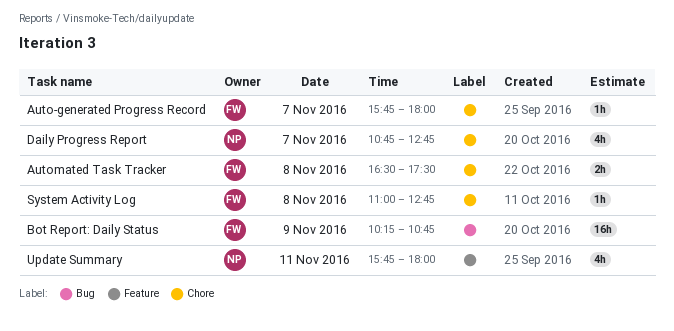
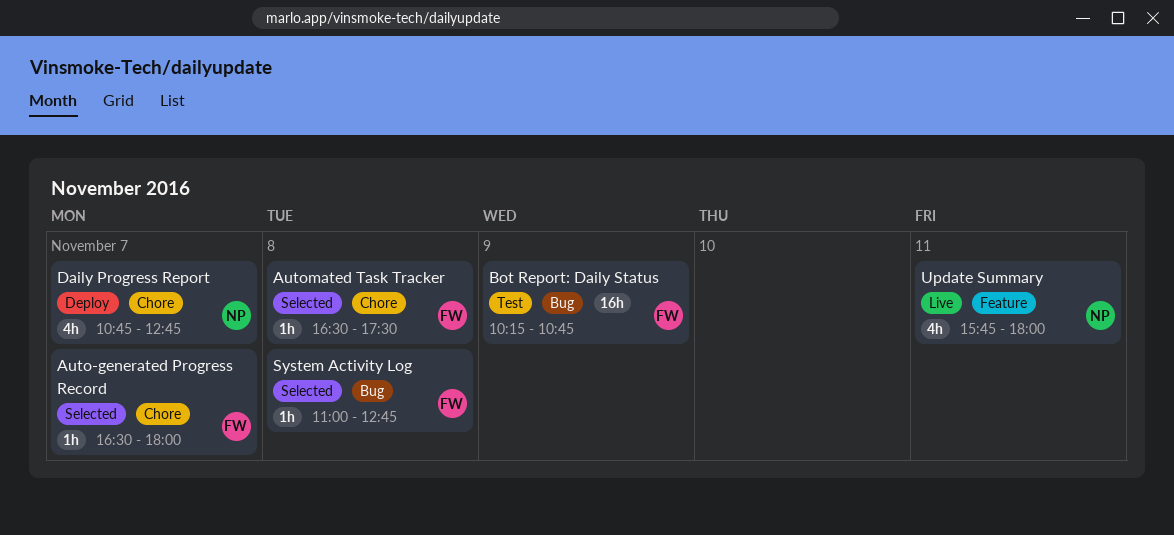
Auto-generated Progress Record, begins: 15:45 -> 16:30
Automated Task Tracker, estimate: 2h -> 1h
System Activity Log, label: Chore -> Bug

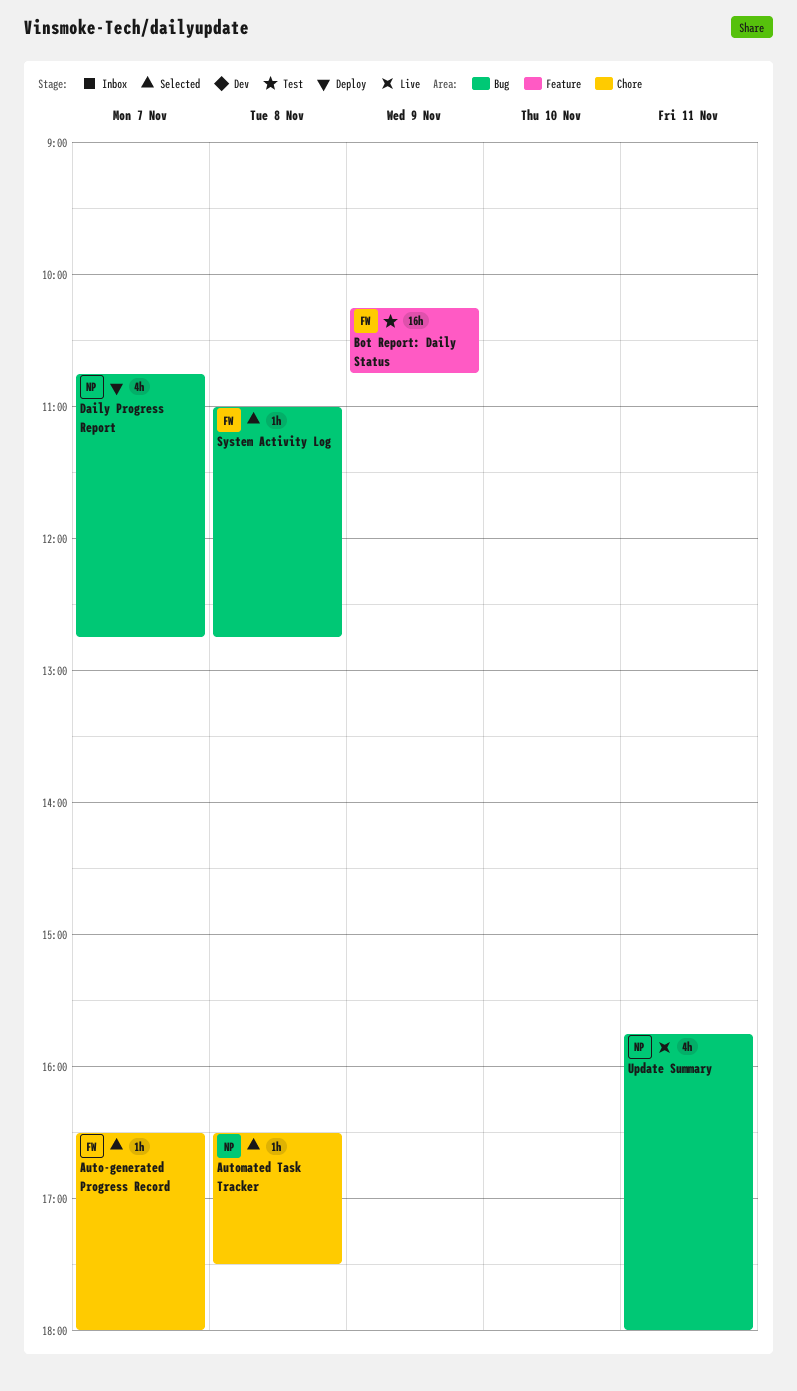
Automated Task Tracker, owner: FW -> NP
Bot Report: Daily Status, label: Bug -> Feature
Daily Progress Report, label: Chore -> Bug
Update Summary, label: Feature -> Bug

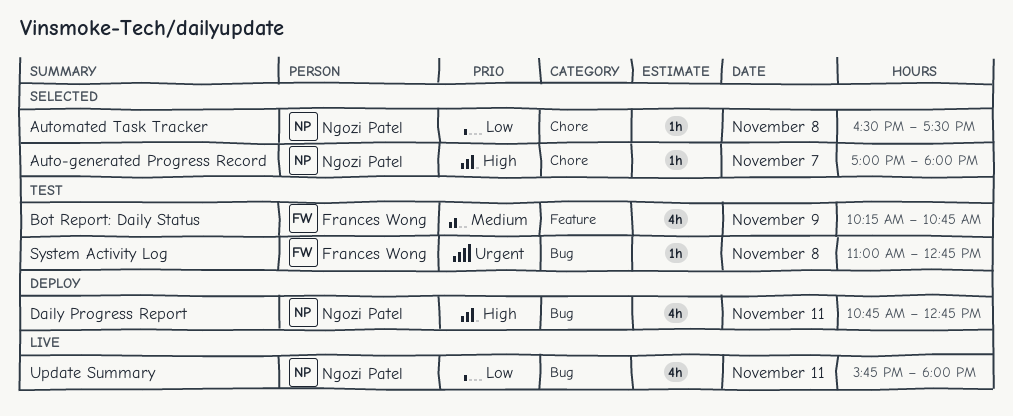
Auto-generated Progress Record, owner: Frances Wong -> Ngozi Patel
Auto-generated Progress Record, begins: 16:30 -> 17:00
Bot Report: Daily Status, estimate: 16h -> 4h
Daily Progress Report, day: Nov 7 -> Nov 11
System Activity Log, status: Selected -> Test

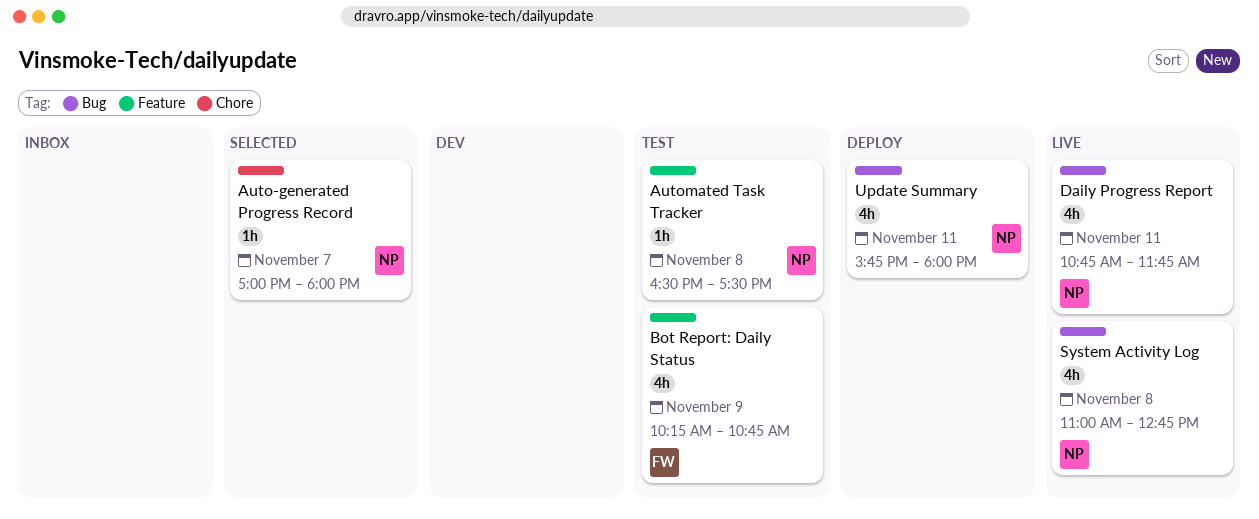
Automated Task Tracker, status: Selected -> Test
Automated Task Tracker, label: Chore -> Feature
Daily Progress Report, status: Deploy -> Live
Daily Progress Report, ends: 12:45 -> 11:45
System Activity Log, status: Test -> Live
System Activity Log, owner: Frances Wong -> Ngozi Patel
System Activity Log, estimate: 1h -> 4h
Update Summary, status: Live -> Deploy

